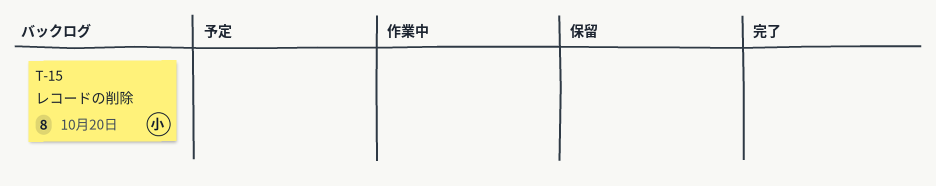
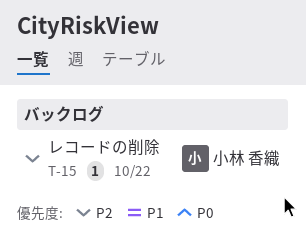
T-15, estimate: 8 -> 1
T-15, due: Oct 20 -> Oct 22

